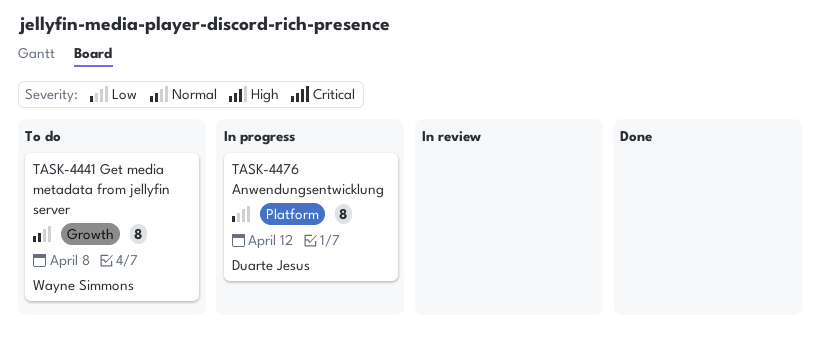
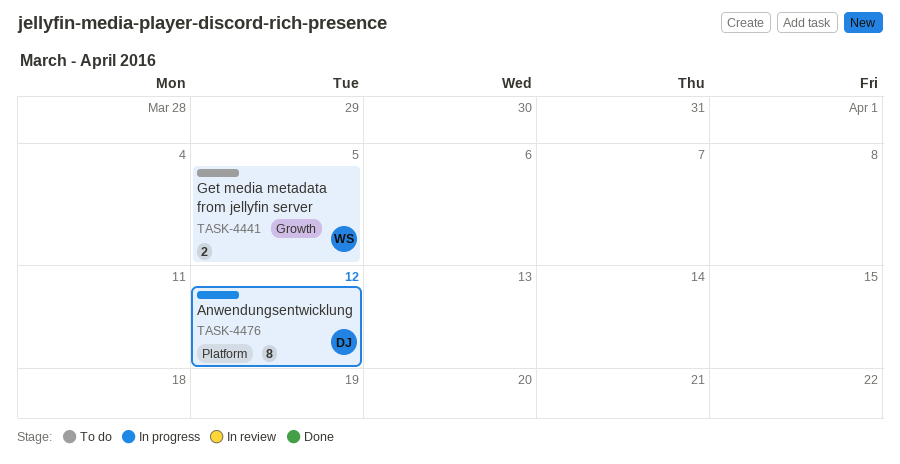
TASK-4441, estimate: 8 -> 2
TASK-4441, due: Apr 8 -> Apr 5

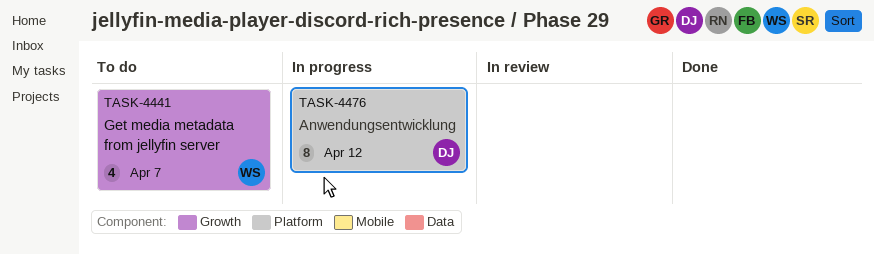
TASK-4441, estimate: 2 -> 4
TASK-4441, due: Apr 5 -> Apr 7

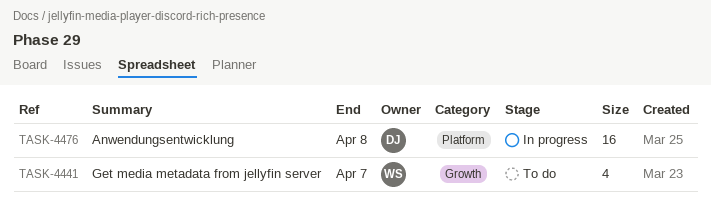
TASK-4476, estimate: 8 -> 16
TASK-4476, due: Apr 12 -> Apr 8

